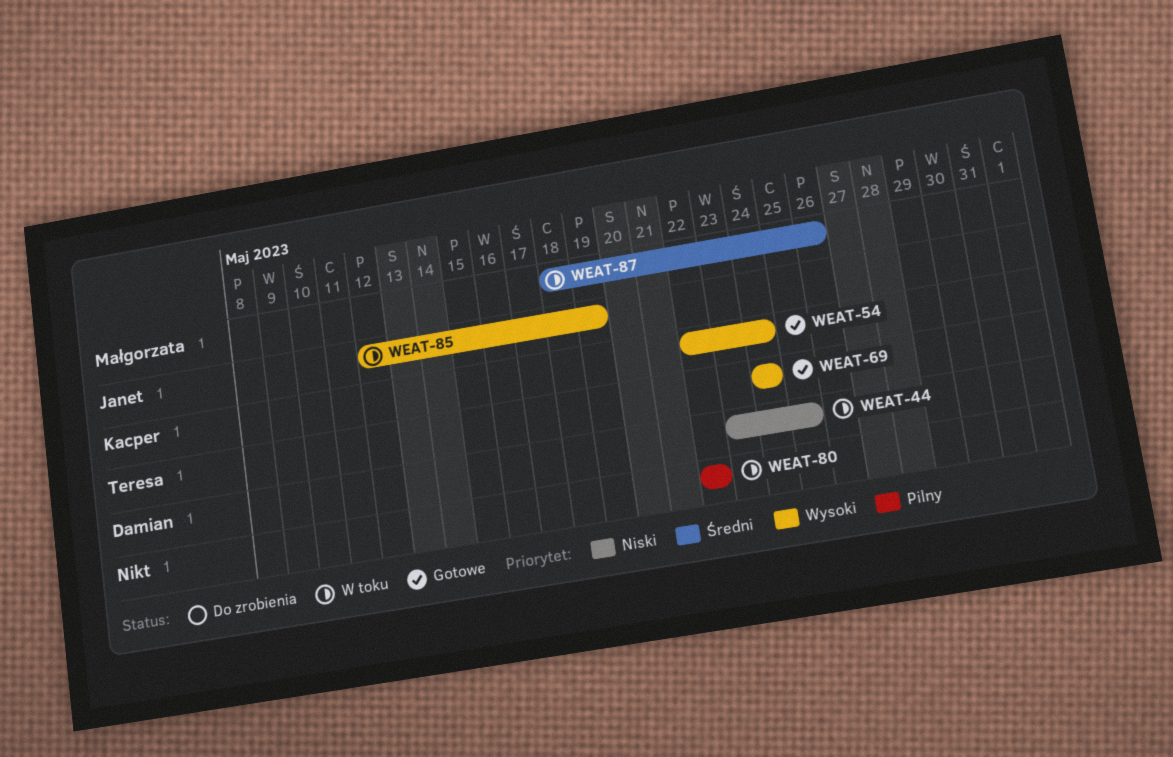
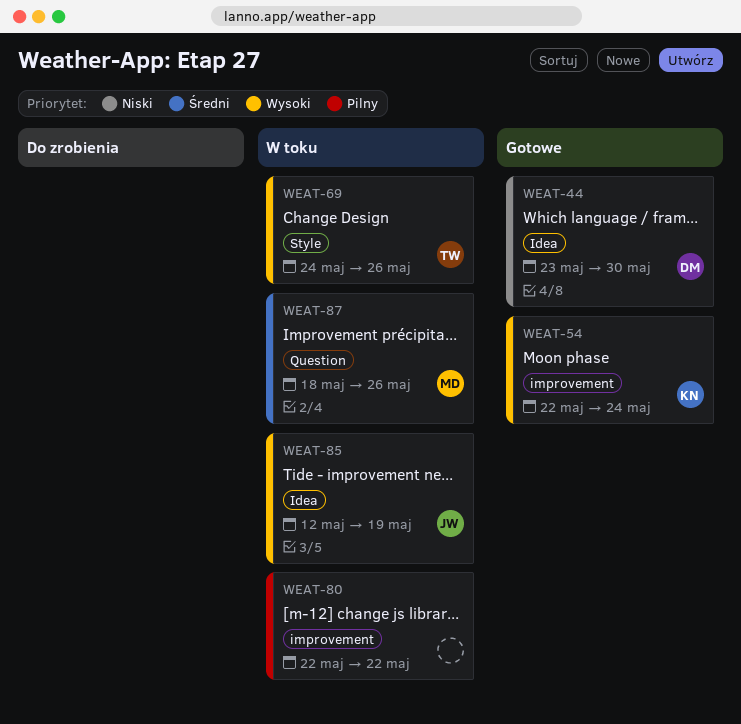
WEAT-44, status: W toku -> Gotowe
WEAT-44, due: May 25 -> May 30
WEAT-69, status: Gotowe -> W toku
WEAT-69, due: May 24 -> May 26

